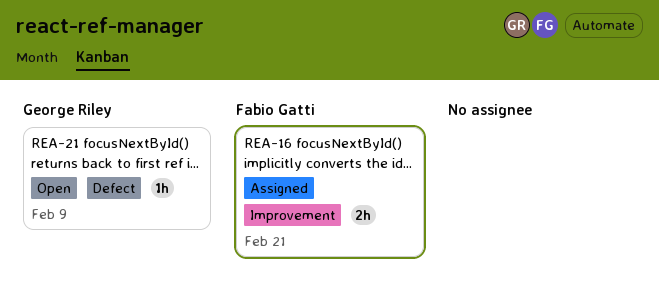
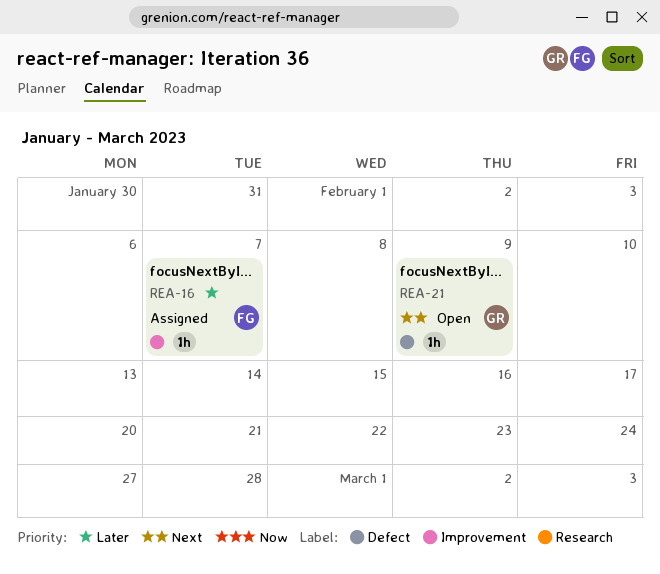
REA-16, estimate: 2h -> 1h
REA-16, due: Feb 21 -> Feb 7

